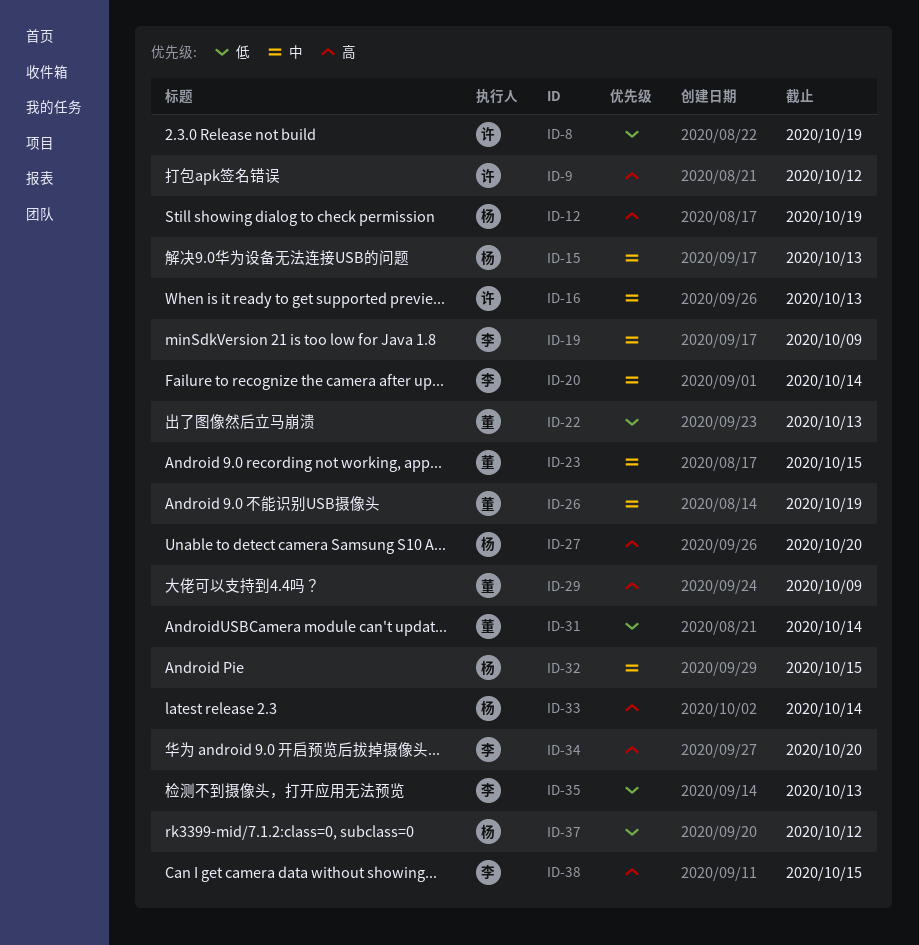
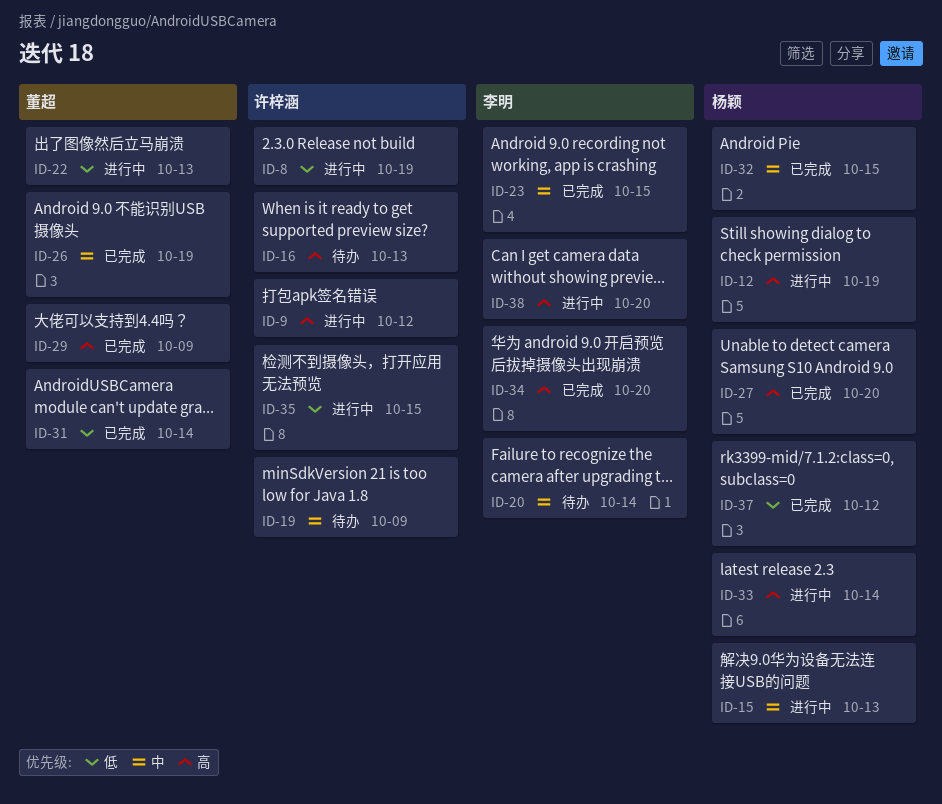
ID-16, priority: 中 -> 高
ID-19, owner: 李明 -> 许梓涵
ID-23, owner: 董超 -> 李明
ID-35, owner: 李明 -> 许梓涵
ID-35, due: Oct 13 -> Oct 15
ID-38, due: Oct 15 -> Oct 20

